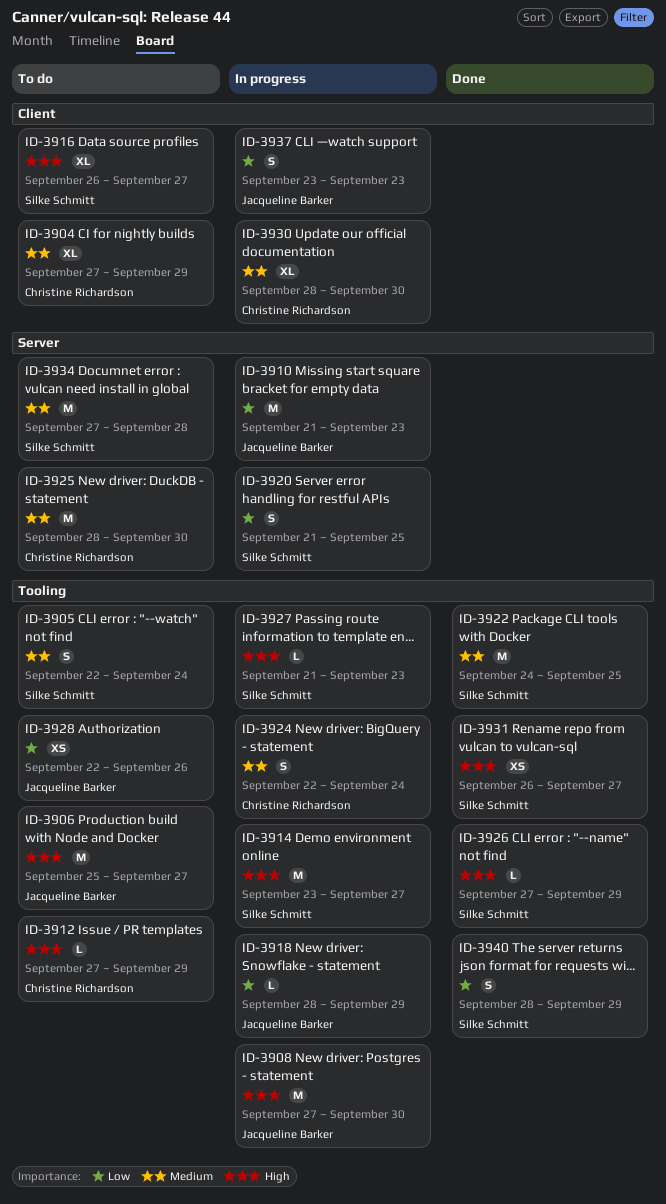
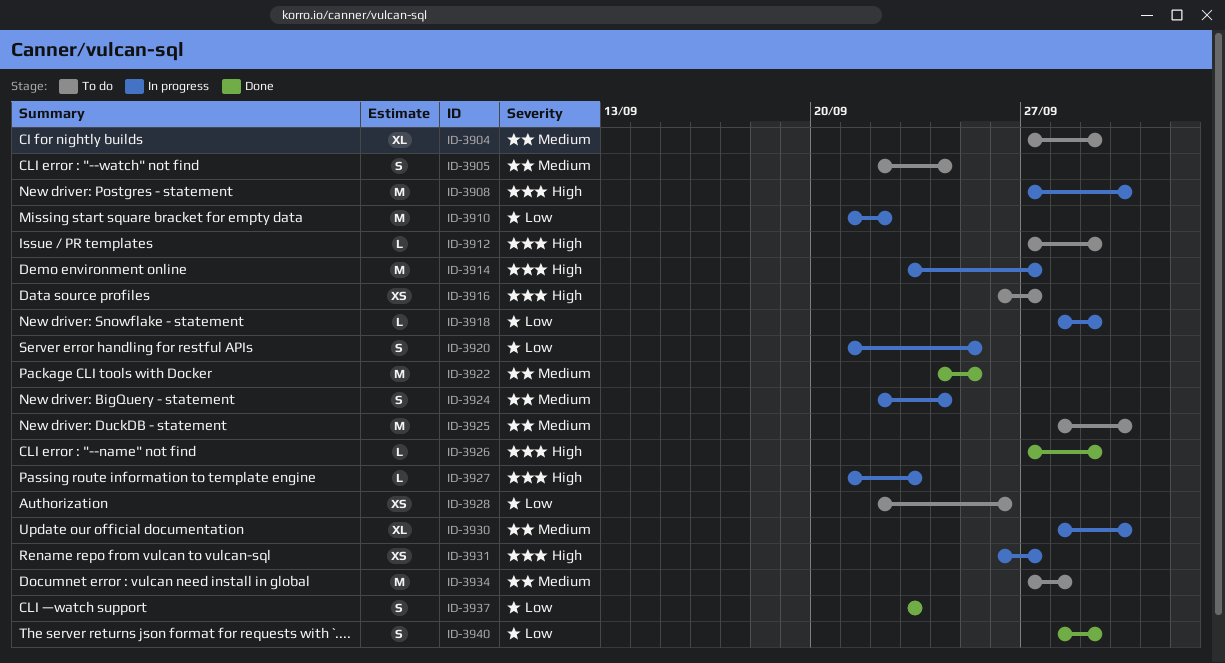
ID-3906: present -> none
ID-3910, due: Sep 23 -> Sep 22
ID-3916, estimate: XL -> XS
ID-3931, status: Done -> In progress
ID-3937, status: In progress -> Done

